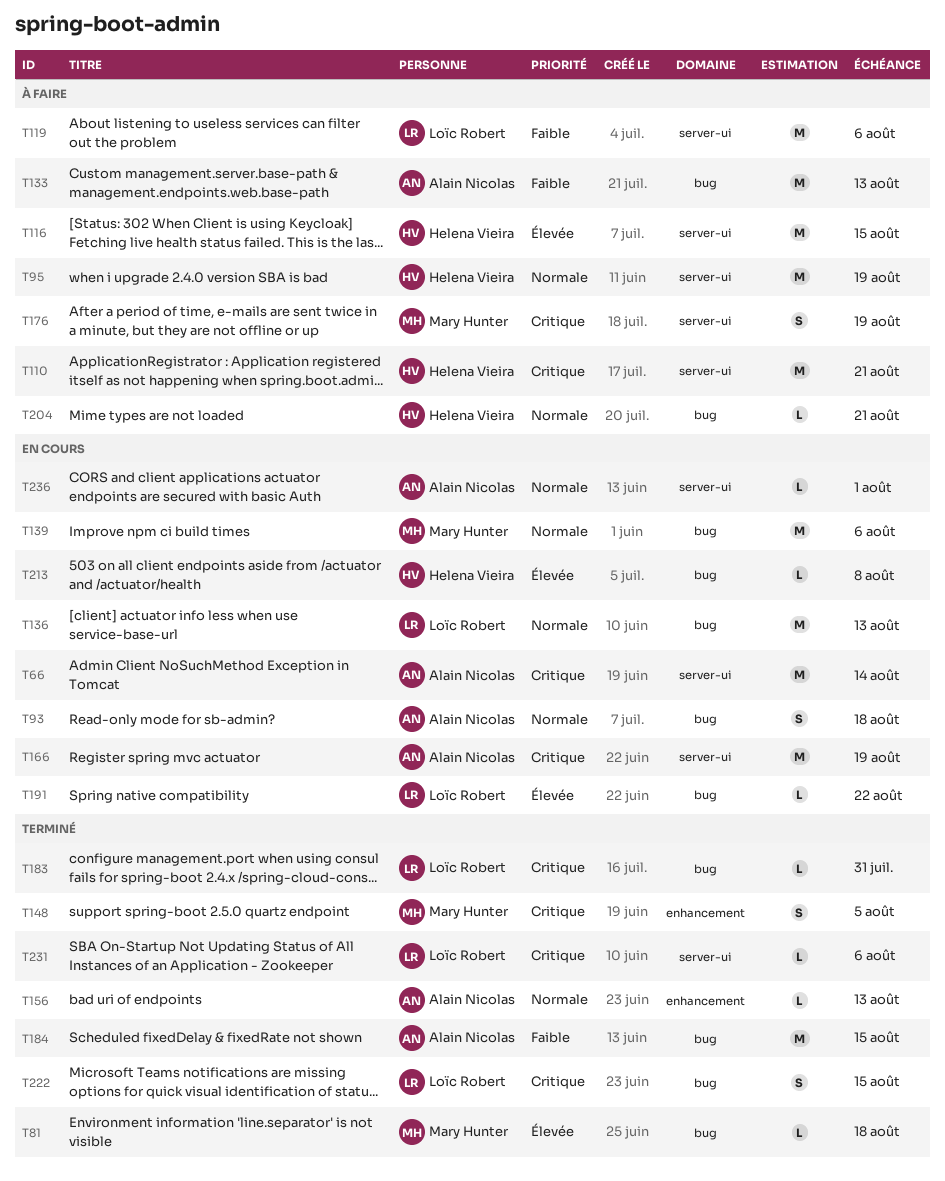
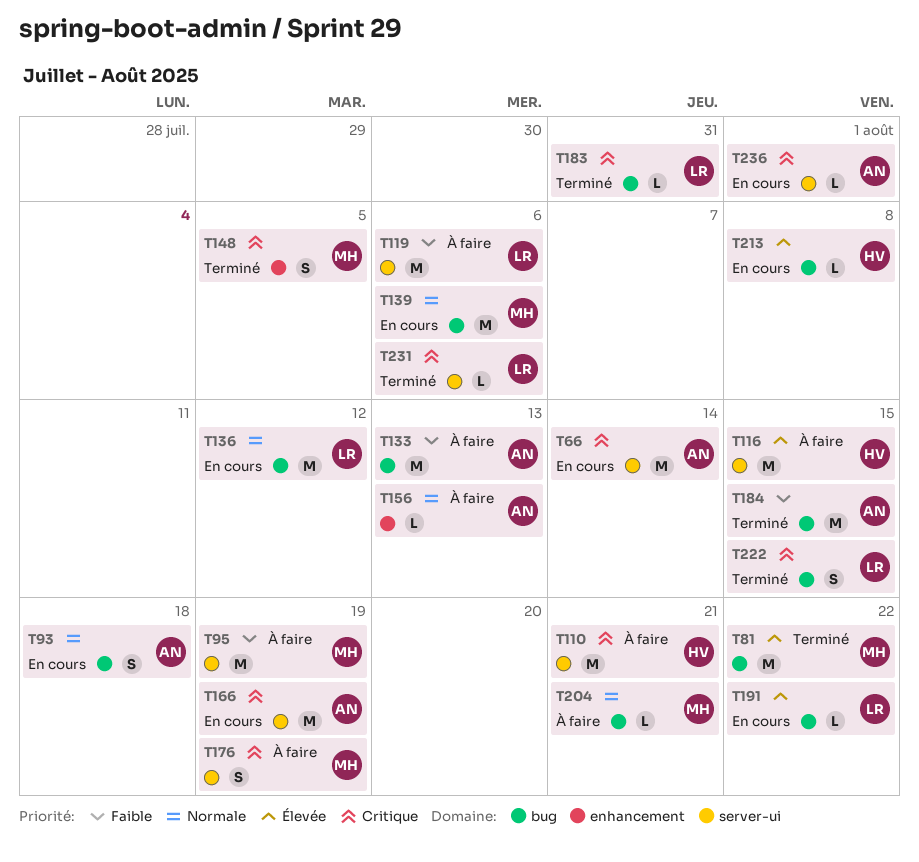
T81, estimate: L -> M
T81, due: Aug 18 -> Aug 22
T95, owner: Helena Vieira -> Mary Hunter
T95, priority: Normale -> Faible
T136, due: Aug 13 -> Aug 12
T156, status: Terminé -> À faire
T204, owner: Helena Vieira -> Mary Hunter
T236, priority: Normale -> Critique

